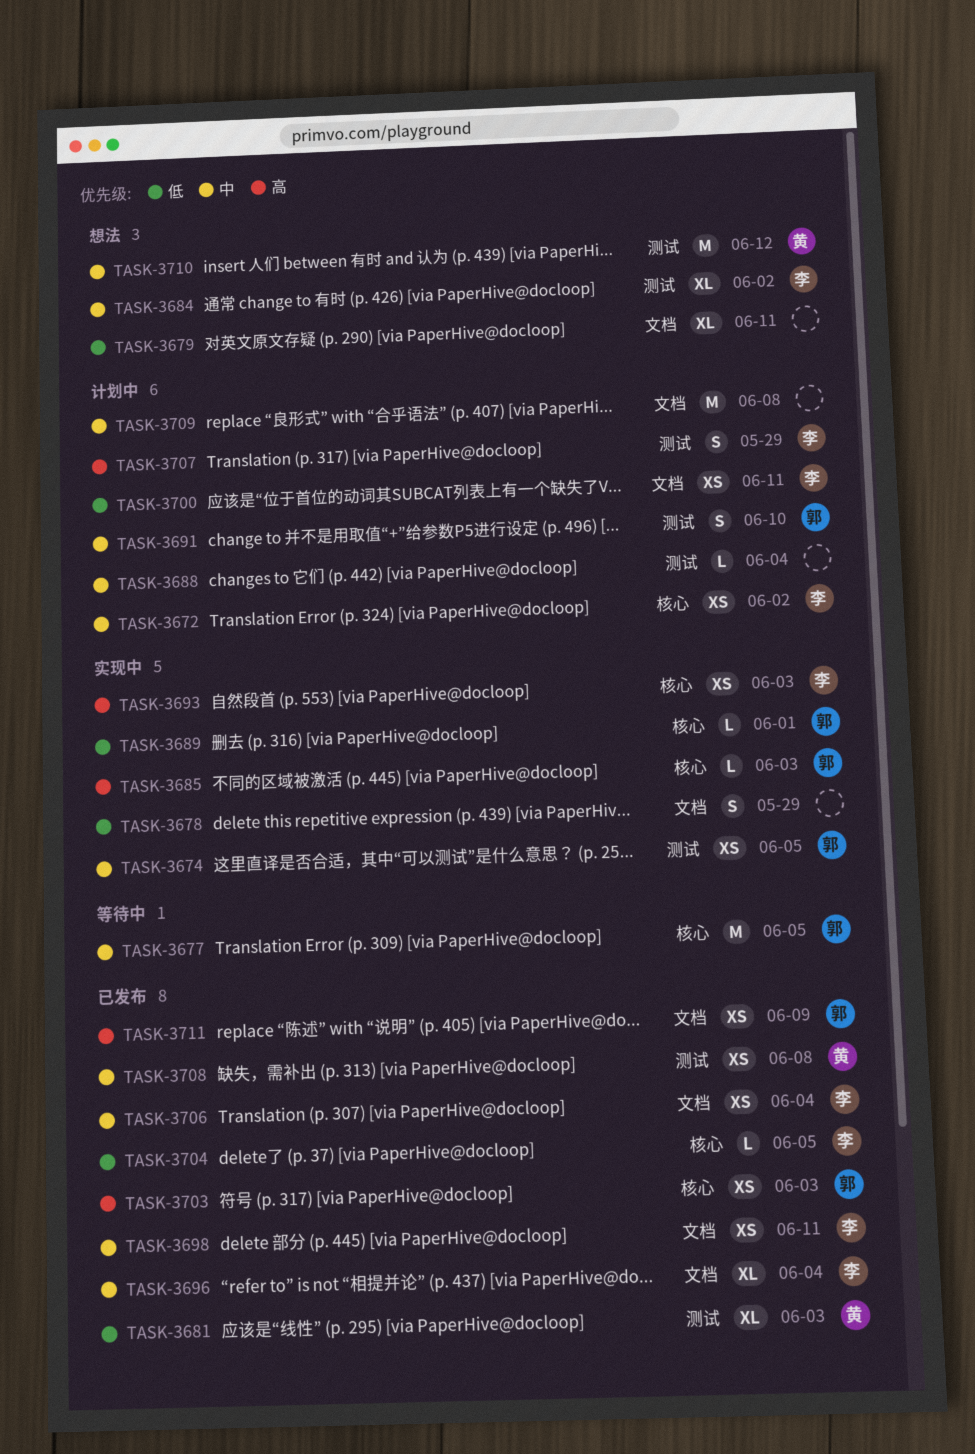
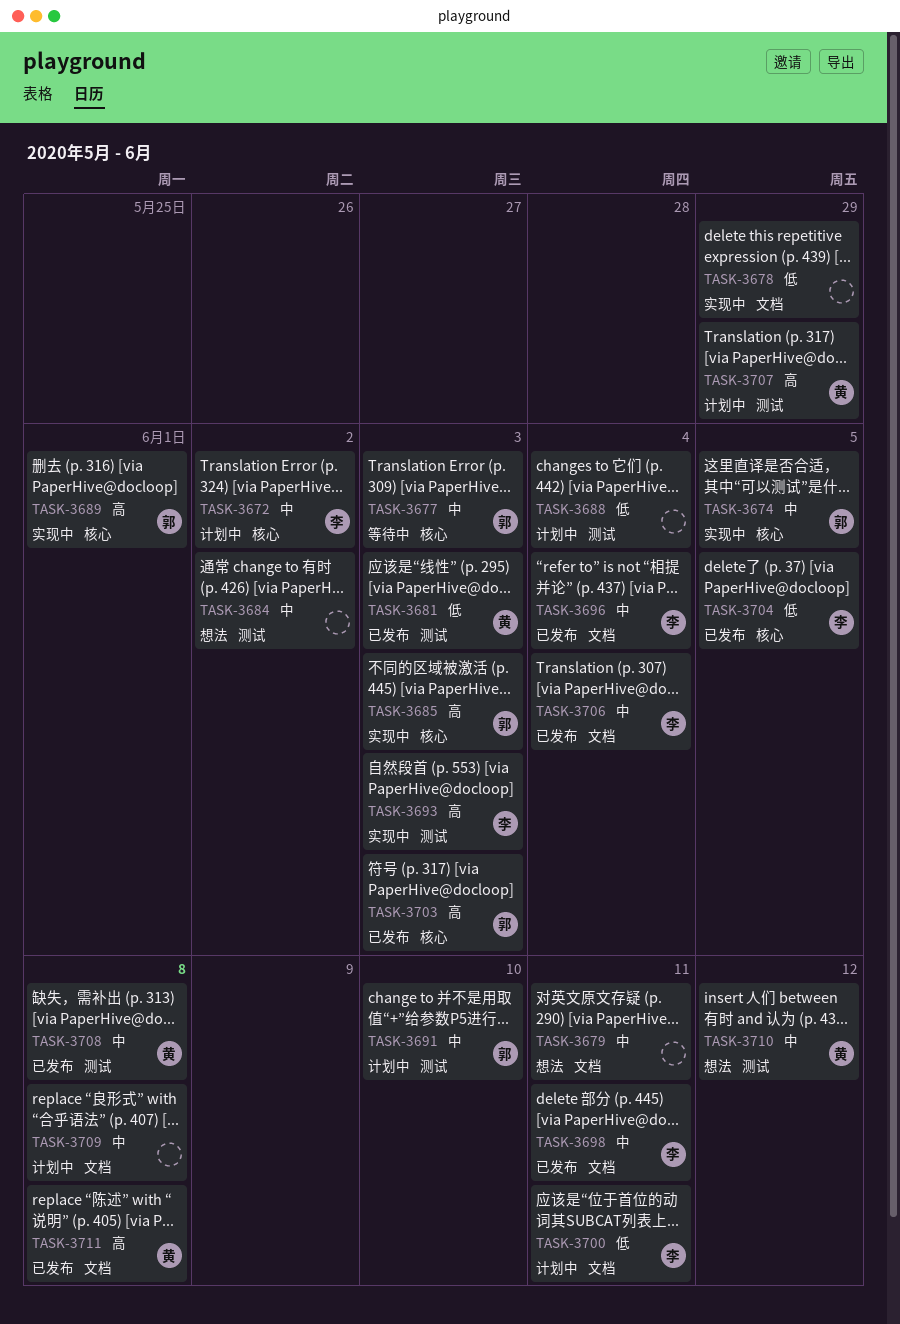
TASK-3674, label: 测试 -> 核心
TASK-3677, due: Jun 5 -> Jun 3
TASK-3679, priority: 低 -> 中
TASK-3684, owner: 李 -> none
TASK-3688, priority: 中 -> 低
TASK-3689, priority: 低 -> 高
TASK-3693, label: 核心 -> 测试
TASK-3707, owner: 李 -> 黄
TASK-3711, owner: 郭 -> 黄
TASK-3711, due: Jun 9 -> Jun 8

